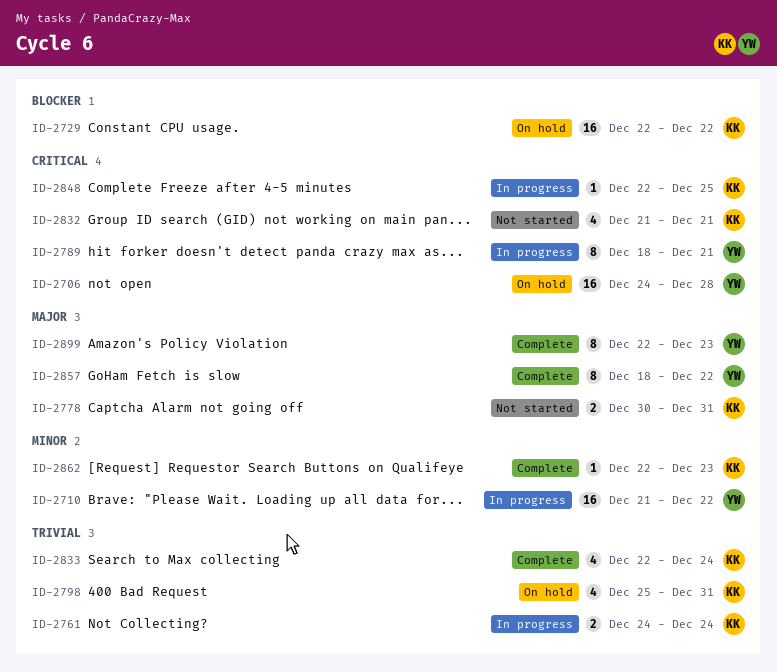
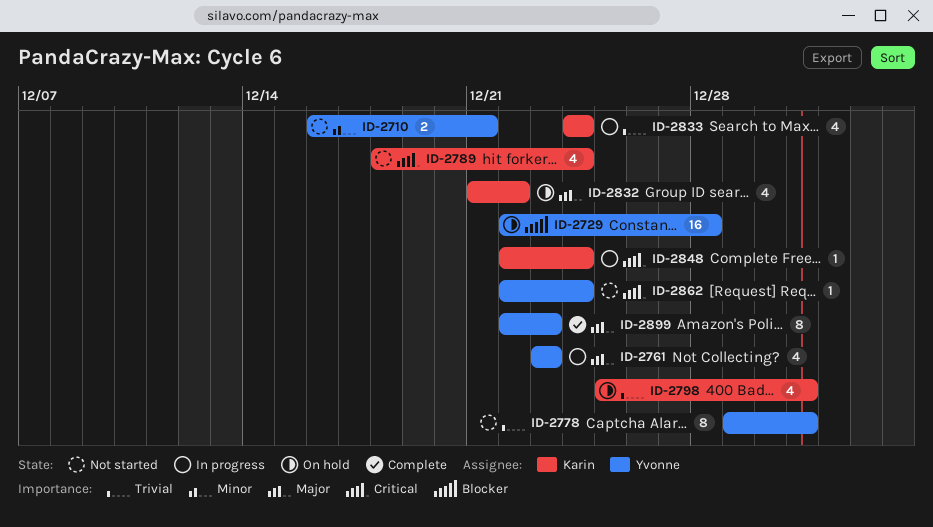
ID-2706: present -> none
ID-2710, status: In progress -> Not started
ID-2710, estimate: 16 -> 2
ID-2710, start: Dec 21 -> Dec 16
ID-2710, due: Dec 22 -> Dec 21
ID-2729, owner: Karin -> Yvonne
ID-2729, due: Dec 22 -> Dec 28
ID-2761, owner: Karin -> Yvonne
ID-2761, priority: Trivial -> Major
ID-2761, estimate: 2 -> 4
ID-2761, start: Dec 24 -> Dec 23
ID-2761, due: Dec 24 -> Dec 23
ID-2778, owner: Karin -> Yvonne
ID-2778, priority: Major -> Trivial
ID-2778, estimate: 2 -> 8
ID-2778, start: Dec 30 -> Dec 29
ID-2789, status: In progress -> Not started
ID-2789, owner: Yvonne -> Karin
ID-2789, estimate: 8 -> 4
ID-2789, due: Dec 21 -> Dec 24
ID-2832, status: Not started -> On hold
ID-2832, priority: Critical -> Major
ID-2832, due: Dec 21 -> Dec 22
ID-2833, status: Complete -> In progress
ID-2833, start: Dec 22 -> Dec 24
ID-2848, due: Dec 25 -> Dec 24
ID-2857: present -> none
ID-2862, status: Complete -> Not started
ID-2862, owner: Karin -> Yvonne
ID-2862, priority: Minor -> Critical
ID-2862, due: Dec 23 -> Dec 24

